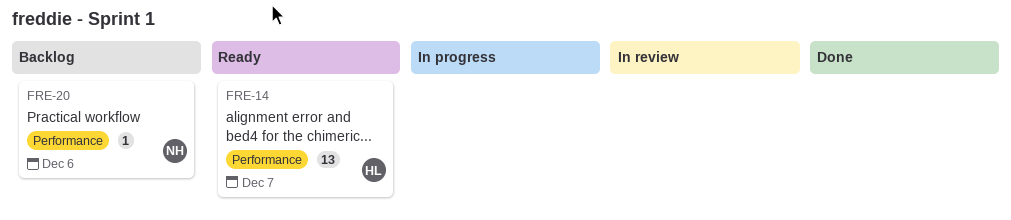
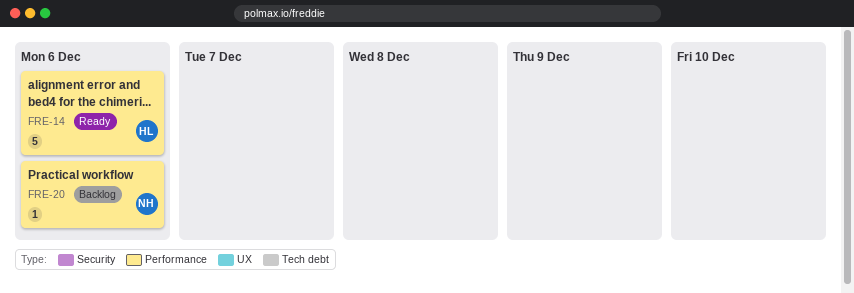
FRE-14, estimate: 13 -> 5
FRE-14, due: Dec 7 -> Dec 6

